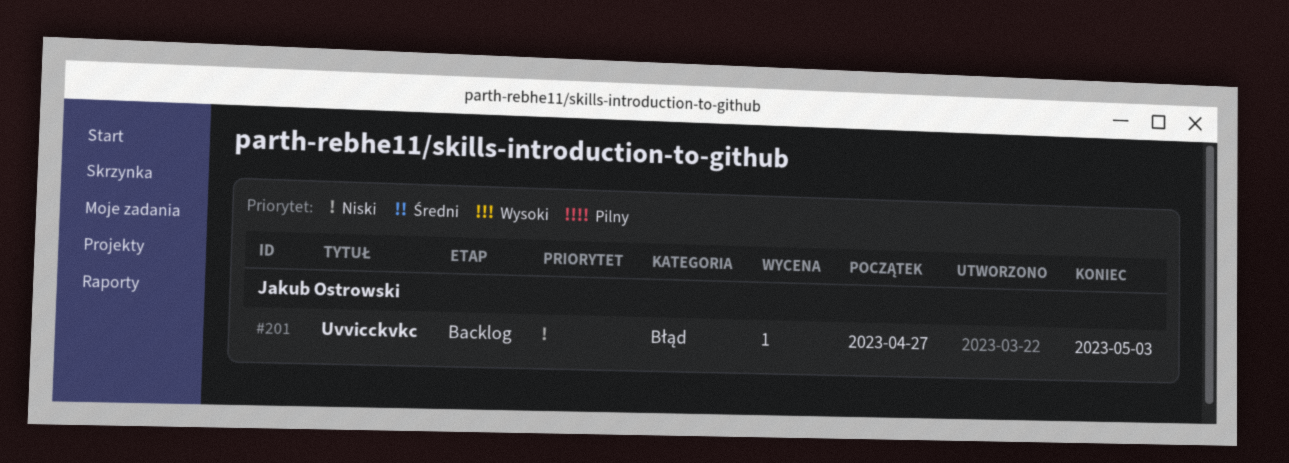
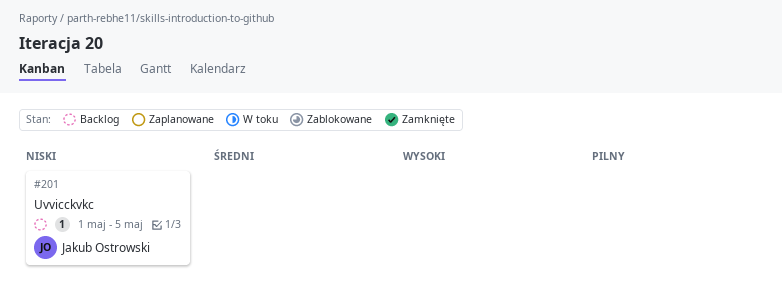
#201, start: Apr 27 -> May 1
#201, due: May 3 -> May 5

